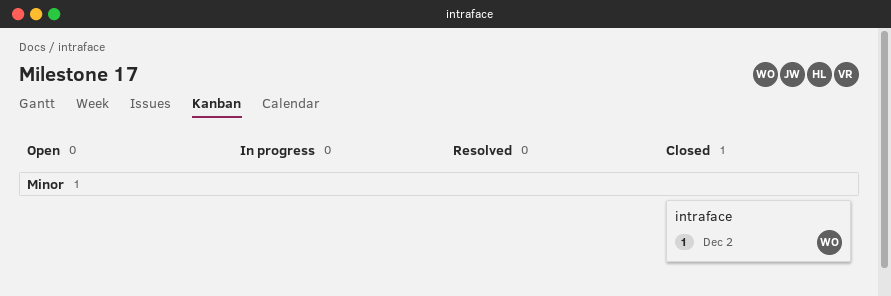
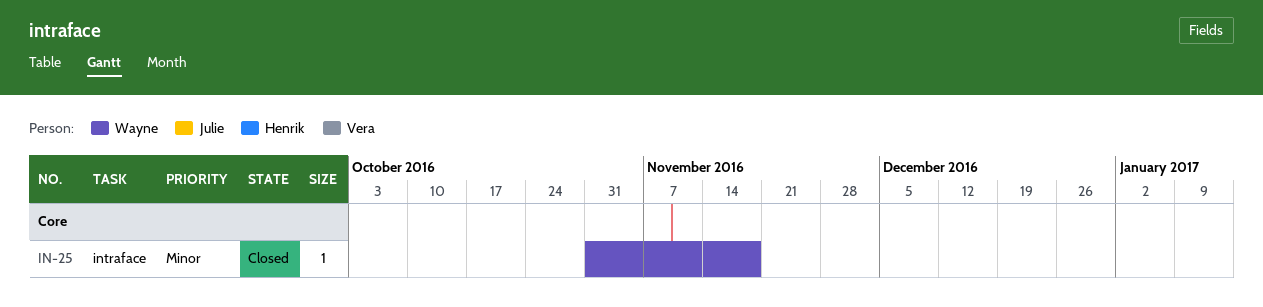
intraface, due: Dec 2 -> Nov 18

